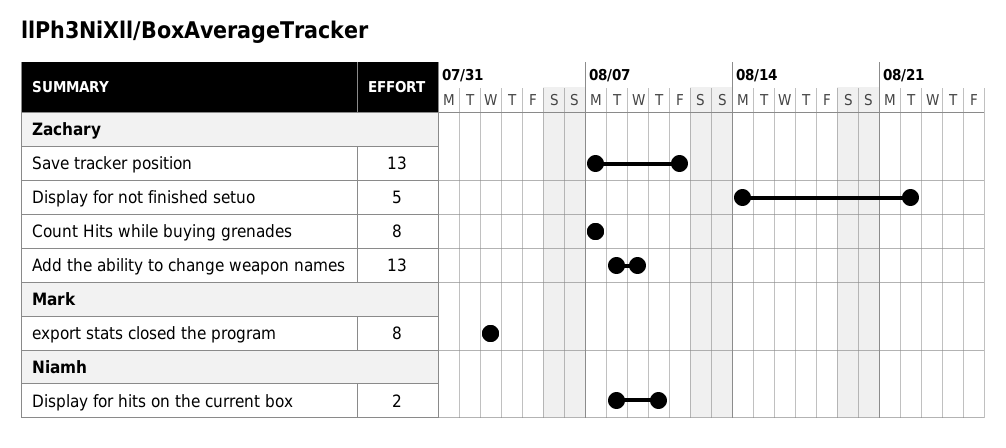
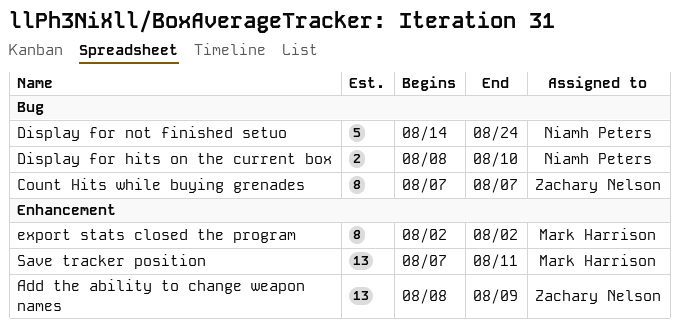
Display for not finished setuo, owner: Zachary Nelson -> Niamh Peters
Display for not finished setuo, due: Aug 22 -> Aug 24
Save tracker position, owner: Zachary Nelson -> Mark Harrison

